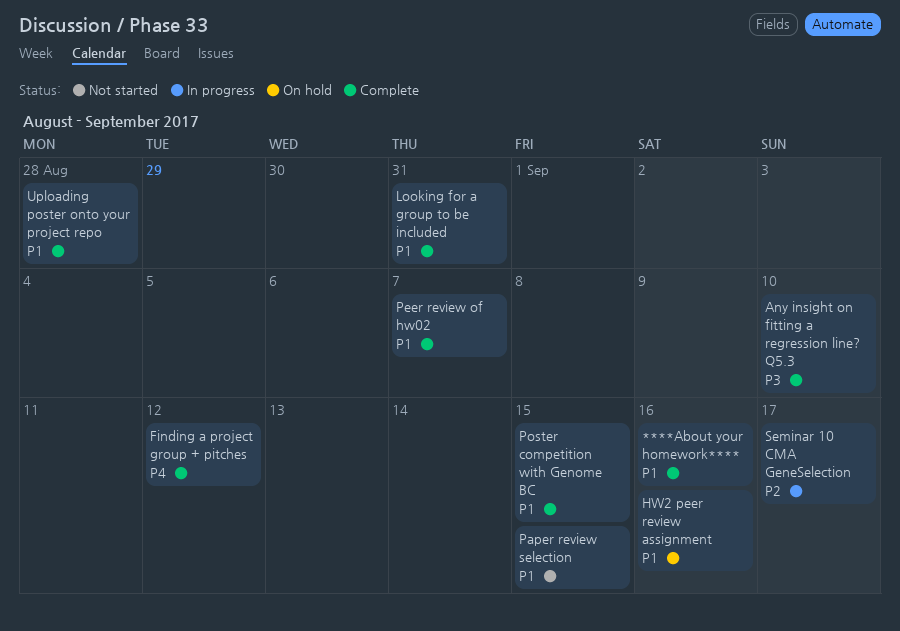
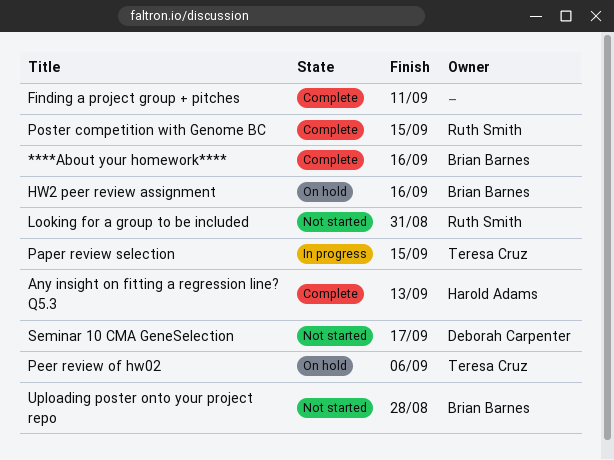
Any insight on fitting a regression line? Q5.3, due: Sep 10 -> Sep 13
Finding a project group + pitches, due: Sep 12 -> Sep 11
Looking for a group to be included, status: Complete -> Not started
Paper review selection, status: Not started -> In progress
Peer review of hw02, status: Complete -> On hold
Peer review of hw02, due: Sep 7 -> Sep 6
Seminar 10 CMA GeneSelection, status: In progress -> Not started
Uploading poster onto your project repo, status: Complete -> Not started

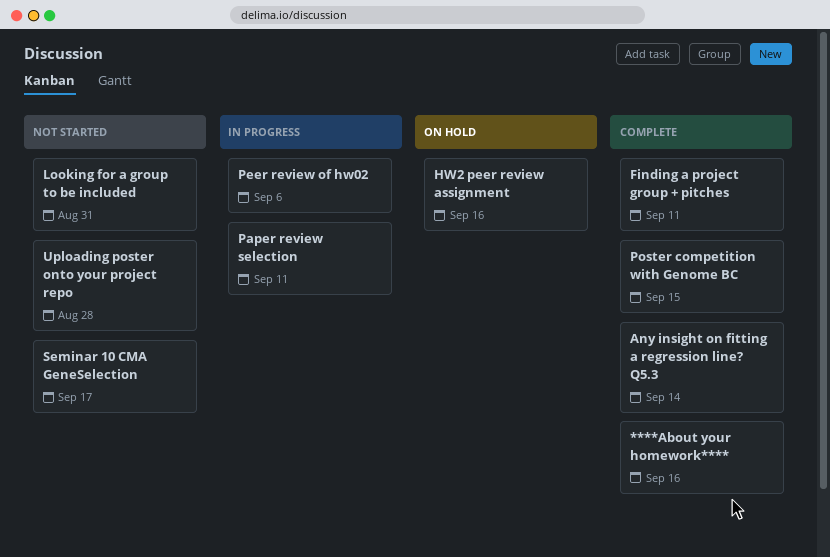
Any insight on fitting a regression line? Q5.3, due: Sep 13 -> Sep 14
Paper review selection, due: Sep 15 -> Sep 11
Peer review of hw02, status: On hold -> In progress

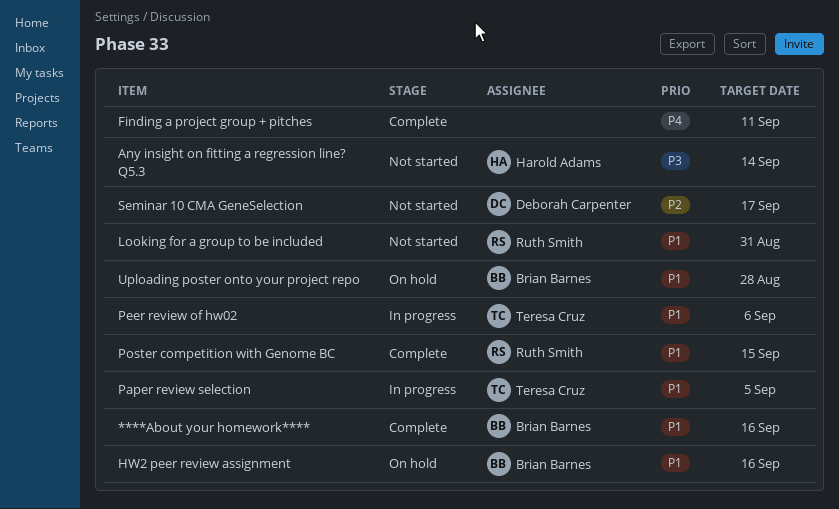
Any insight on fitting a regression line? Q5.3, status: Complete -> Not started
Paper review selection, due: Sep 11 -> Sep 5
Uploading poster onto your project repo, status: Not started -> On hold

